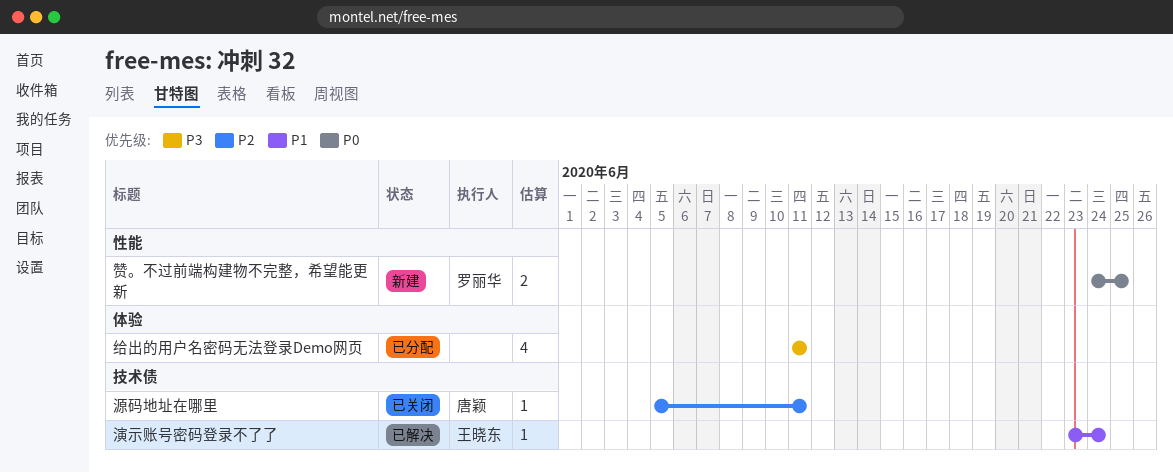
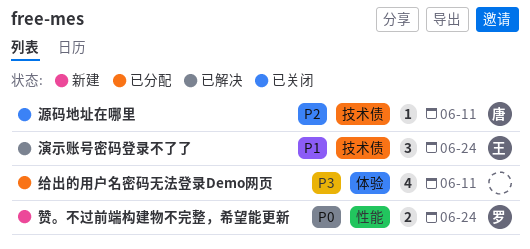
演示账号密码登录不了了, estimate: 1 -> 3
赞。不过前端构建物不完整，希望能更新, due: Jun 25 -> Jun 24

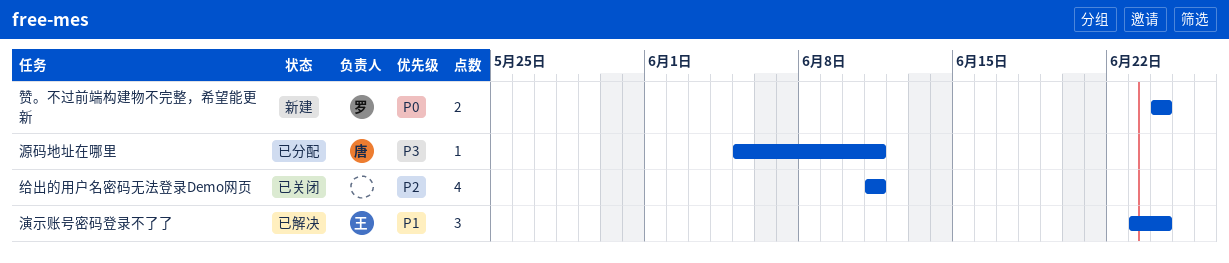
源码地址在哪里, status: 已关闭 -> 已分配
源码地址在哪里, priority: P2 -> P3
给出的用户名密码无法登录Demo网页, status: 已分配 -> 已关闭
给出的用户名密码无法登录Demo网页, priority: P3 -> P2

